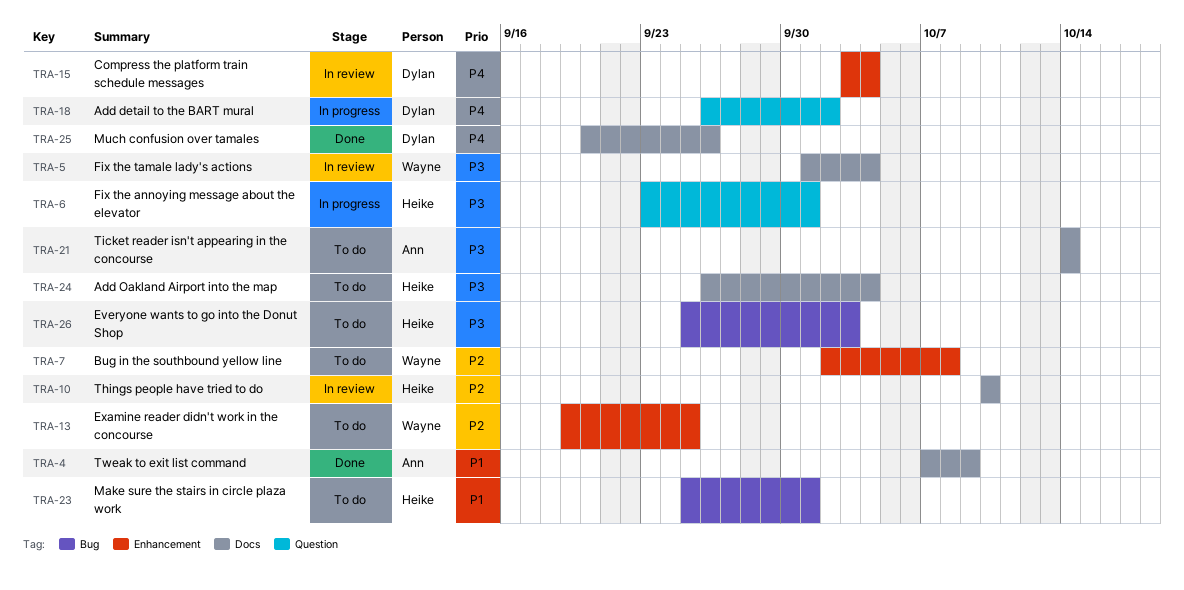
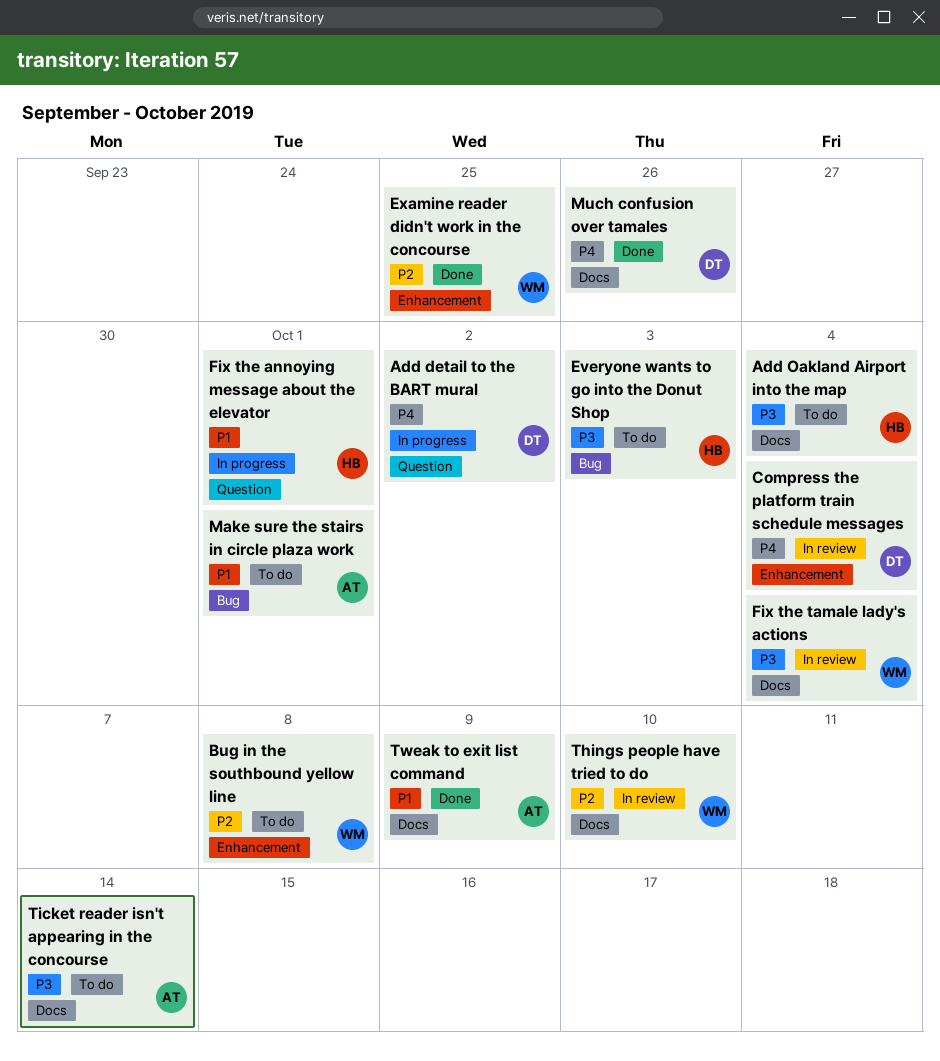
Examine reader didn't work in the concourse, status: To do -> Done
Fix the annoying message about the elevator, priority: P3 -> P1
Make sure the stairs in circle plaza work, owner: Heike -> Ann
Things people have tried to do, owner: Heike -> Wayne

